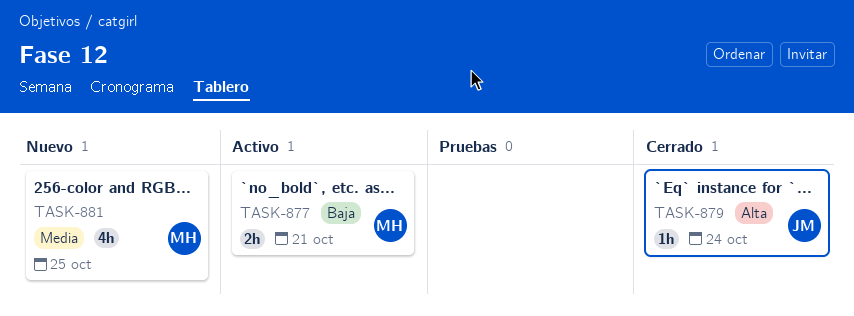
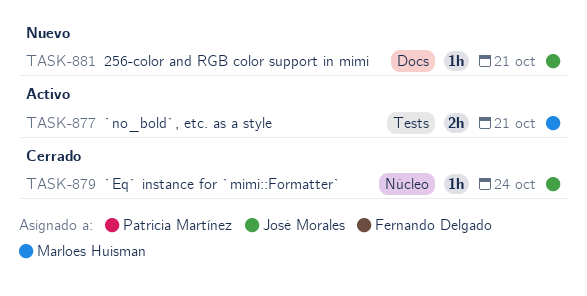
TASK-881, owner: Marloes Huisman -> José Morales
TASK-881, estimate: 4h -> 1h
TASK-881, due: Oct 25 -> Oct 21

